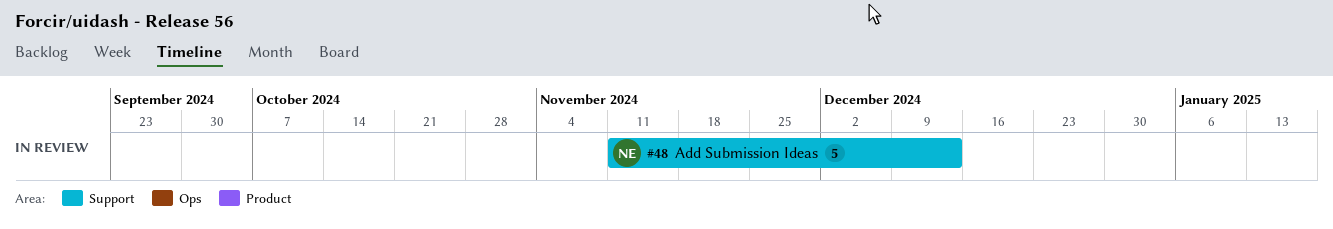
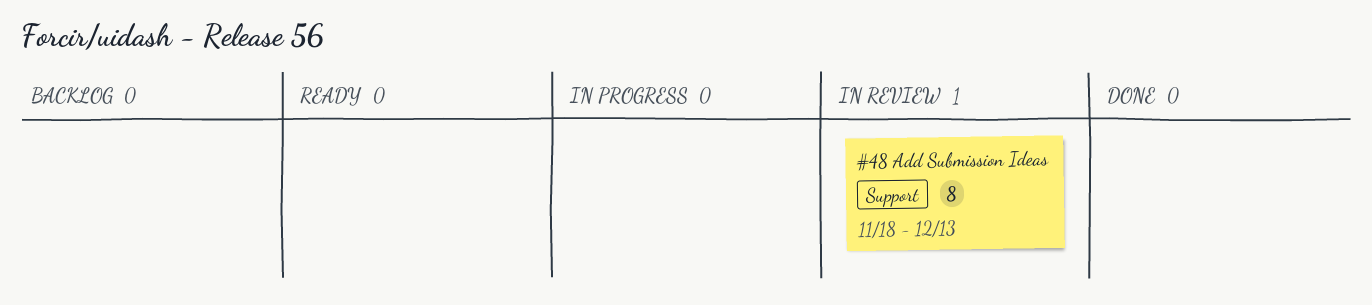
#48, estimate: 5 -> 8
#48, start: Nov 11 -> Nov 18

